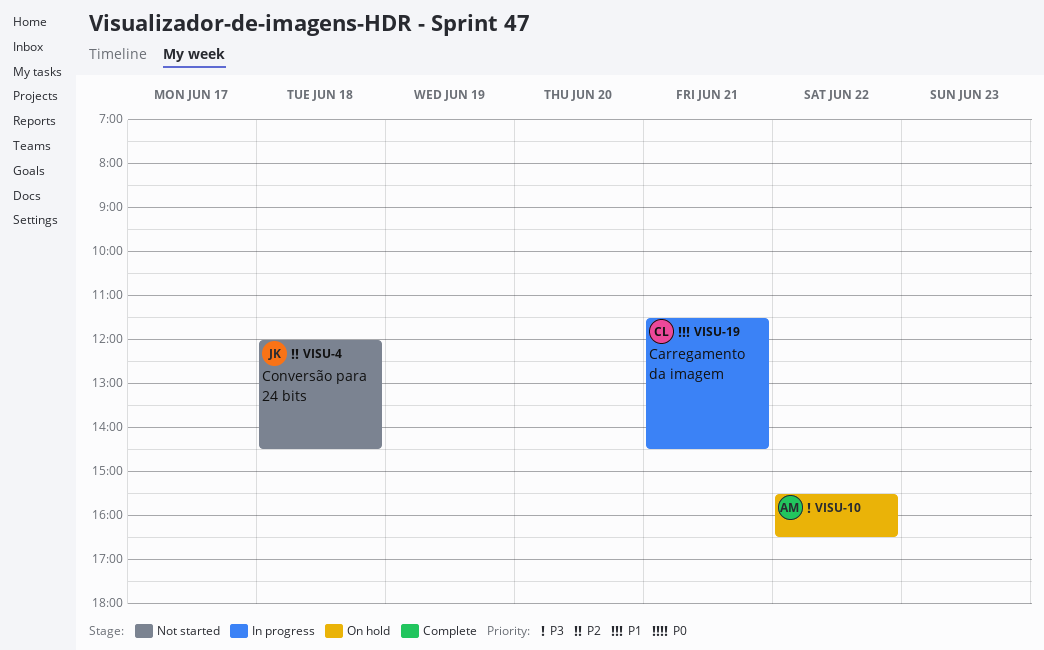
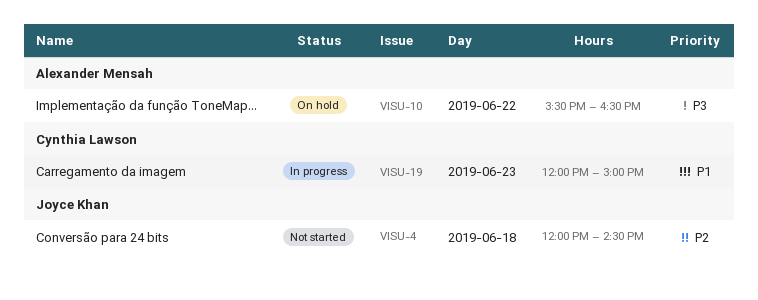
VISU-19, day: Jun 21 -> Jun 23
VISU-19, begins: 11:30 -> 12:00
VISU-19, ends: 14:30 -> 15:00

